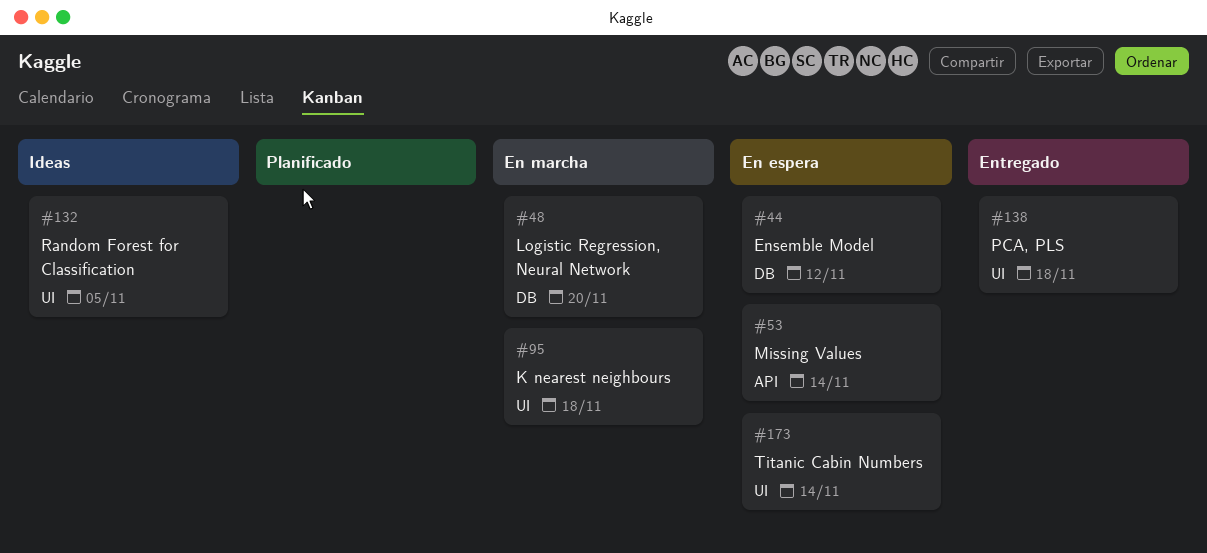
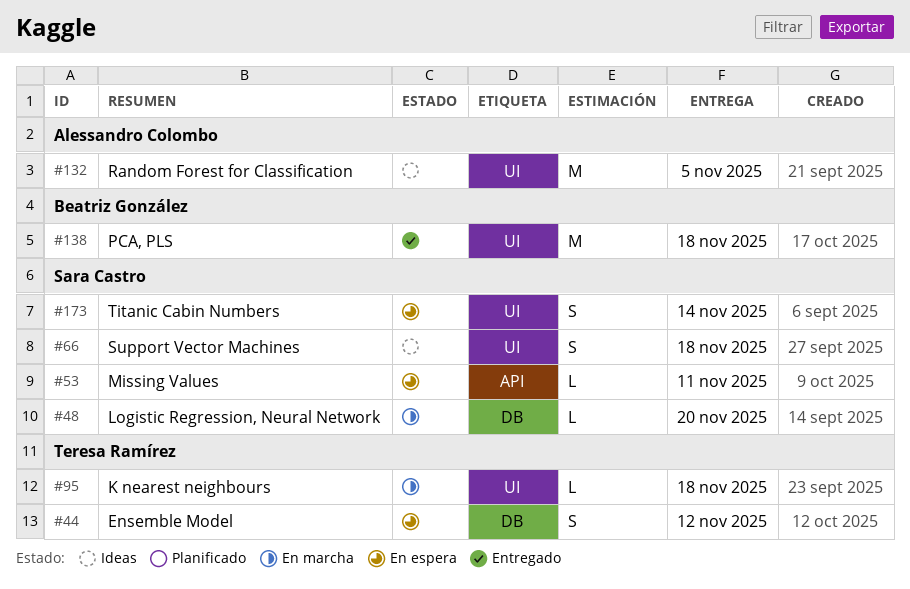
#53, due: Nov 14 -> Nov 11
#66: none -> present

